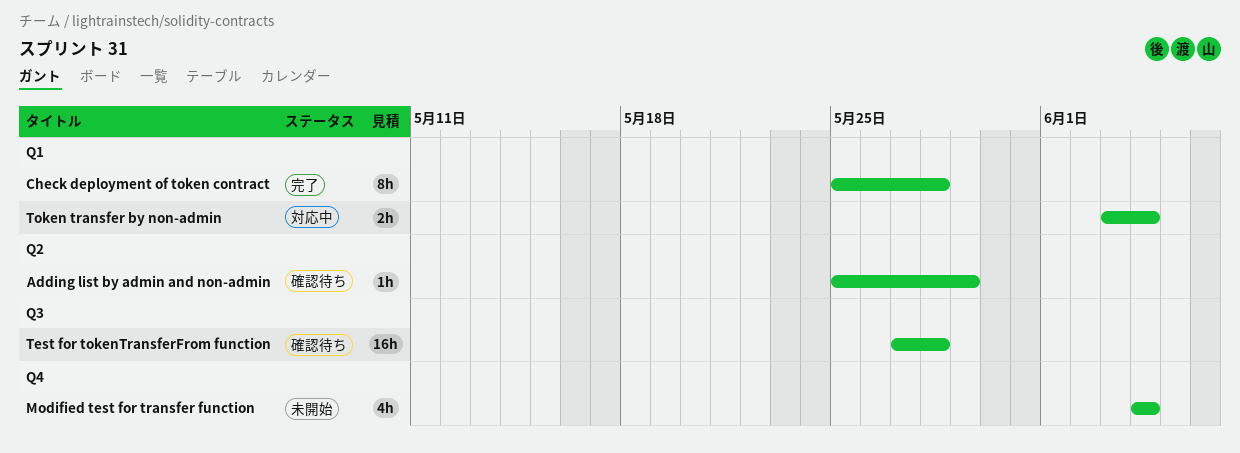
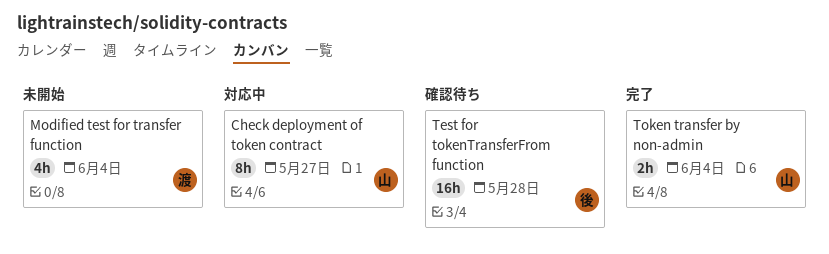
Adding list by admin and non-admin: present -> none
Check deployment of token contract, status: 完了 -> 対応中
Check deployment of token contract, due: May 28 -> May 27
Token transfer by non-admin, status: 対応中 -> 完了

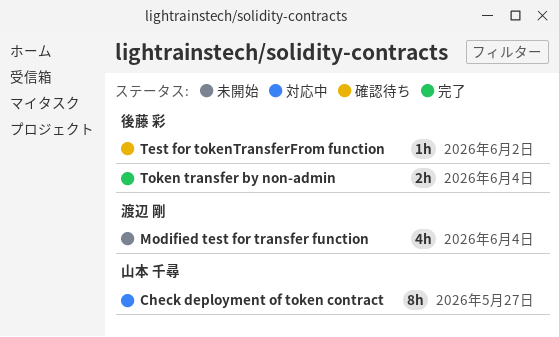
Test for tokenTransferFrom function, estimate: 16h -> 1h
Test for tokenTransferFrom function, due: May 28 -> Jun 2
Token transfer by non-admin, owner: 山本 千尋 -> 後藤 彩

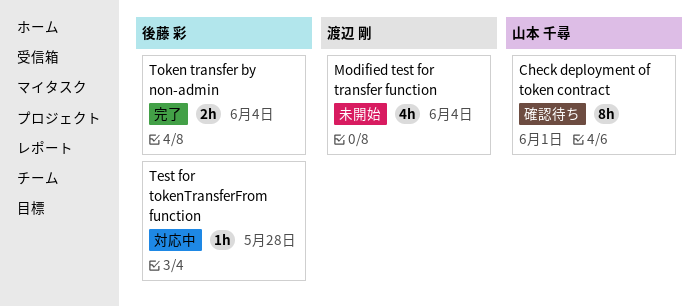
Check deployment of token contract, status: 対応中 -> 確認待ち
Check deployment of token contract, due: May 27 -> Jun 1
Test for tokenTransferFrom function, status: 確認待ち -> 対応中
Test for tokenTransferFrom function, due: Jun 2 -> May 28

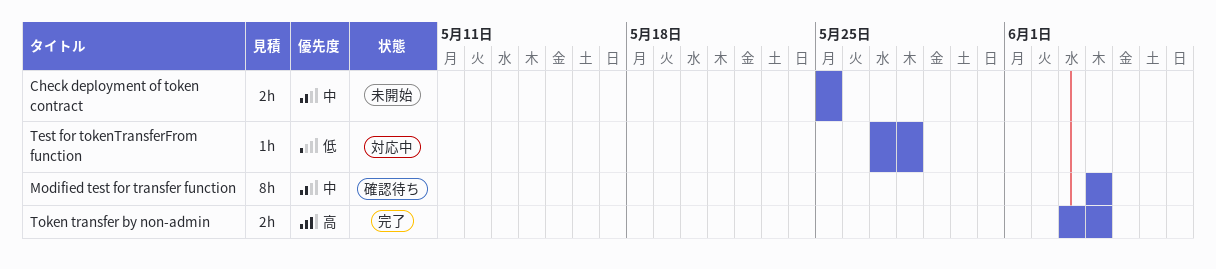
Check deployment of token contract, status: 確認待ち -> 未開始
Check deployment of token contract, estimate: 8h -> 2h
Check deployment of token contract, due: Jun 1 -> May 25
Modified test for transfer function, status: 未開始 -> 確認待ち
Modified test for transfer function, estimate: 4h -> 8h

